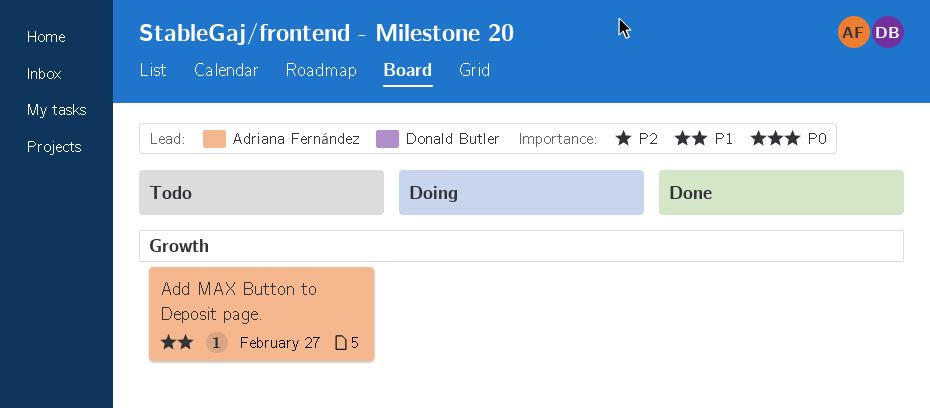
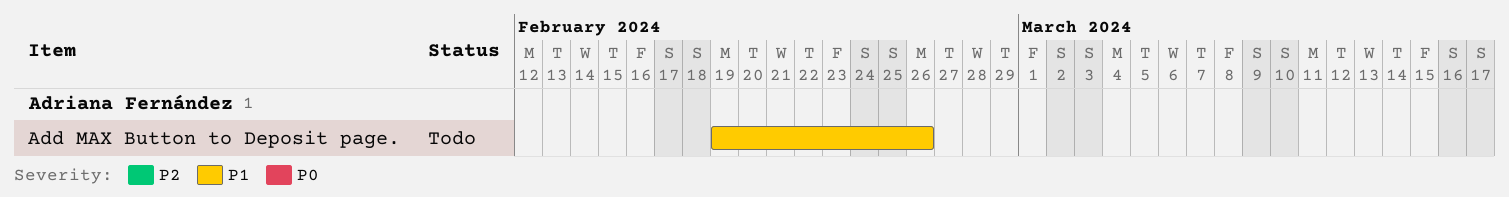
Add MAX Button to Deposit page., due: Feb 27 -> Feb 26

